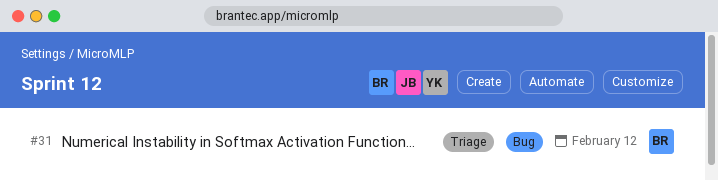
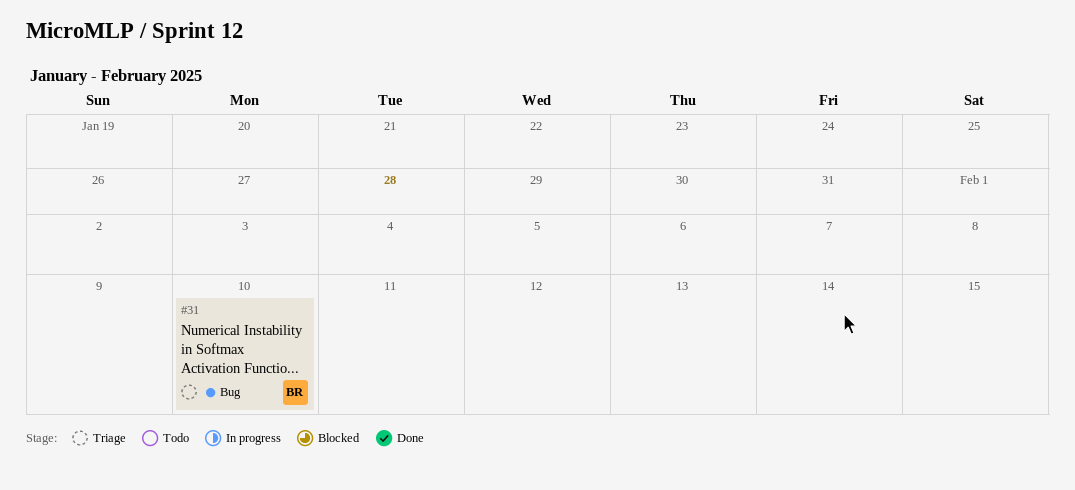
#31, due: Feb 12 -> Feb 10

